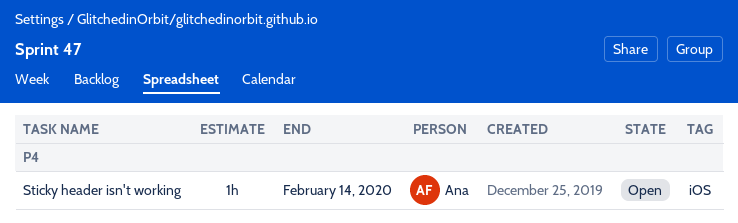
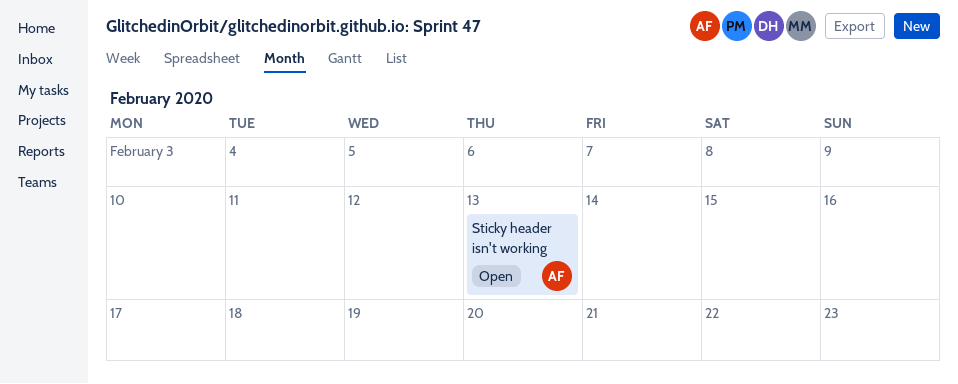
Sticky header isn't working, due: Feb 14 -> Feb 13

